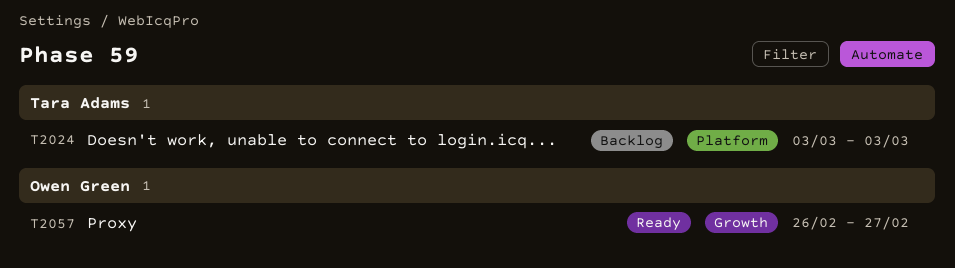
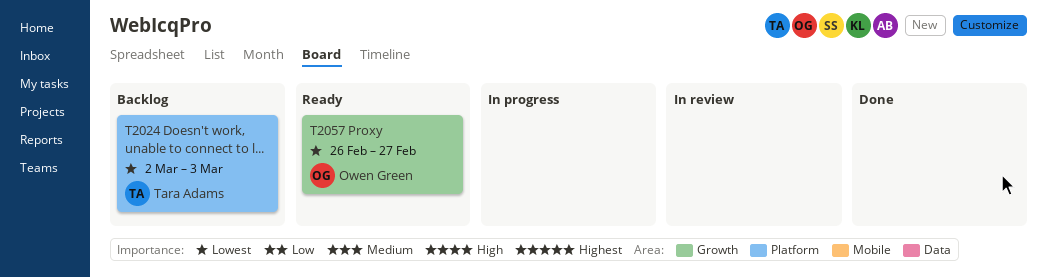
T2024, start: Mar 3 -> Mar 2

